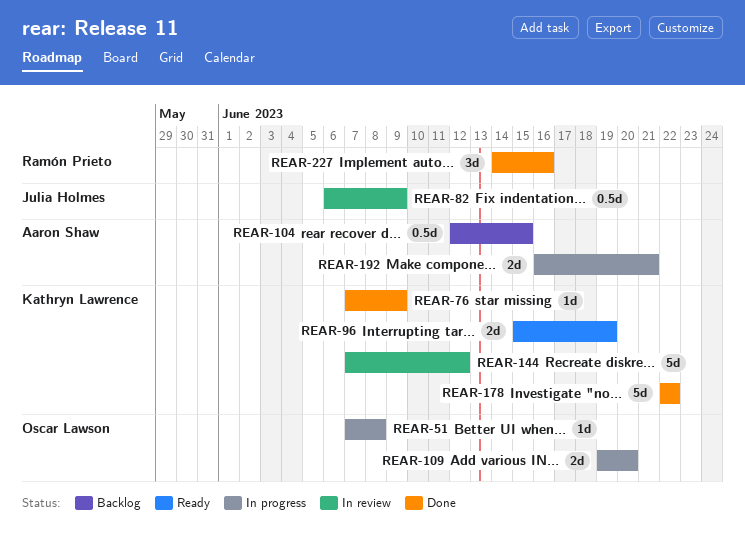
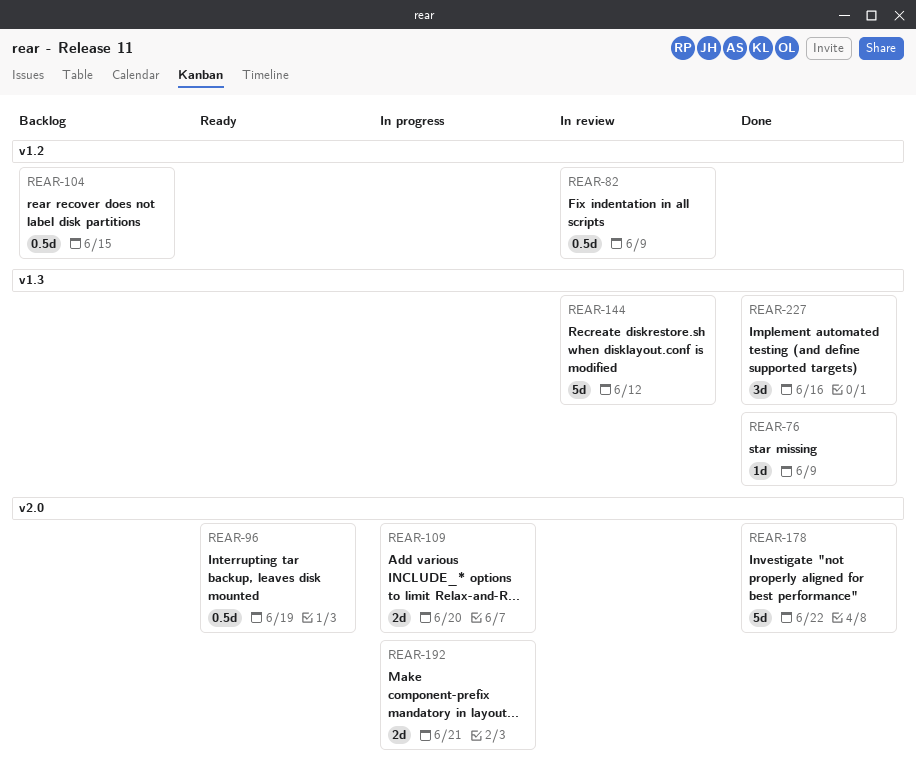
REAR-51: present -> none
REAR-96, estimate: 2d -> 0.5d

